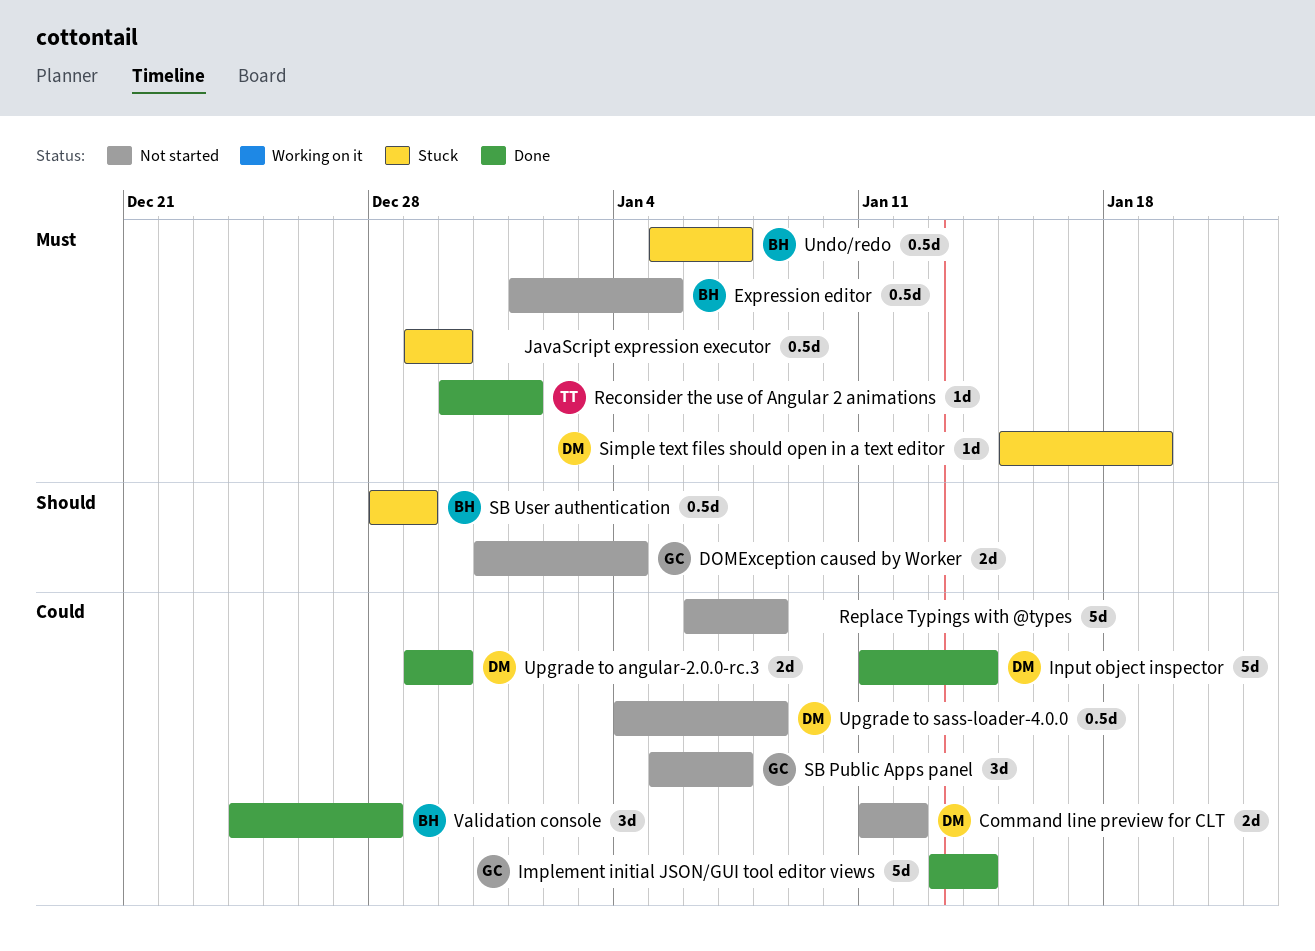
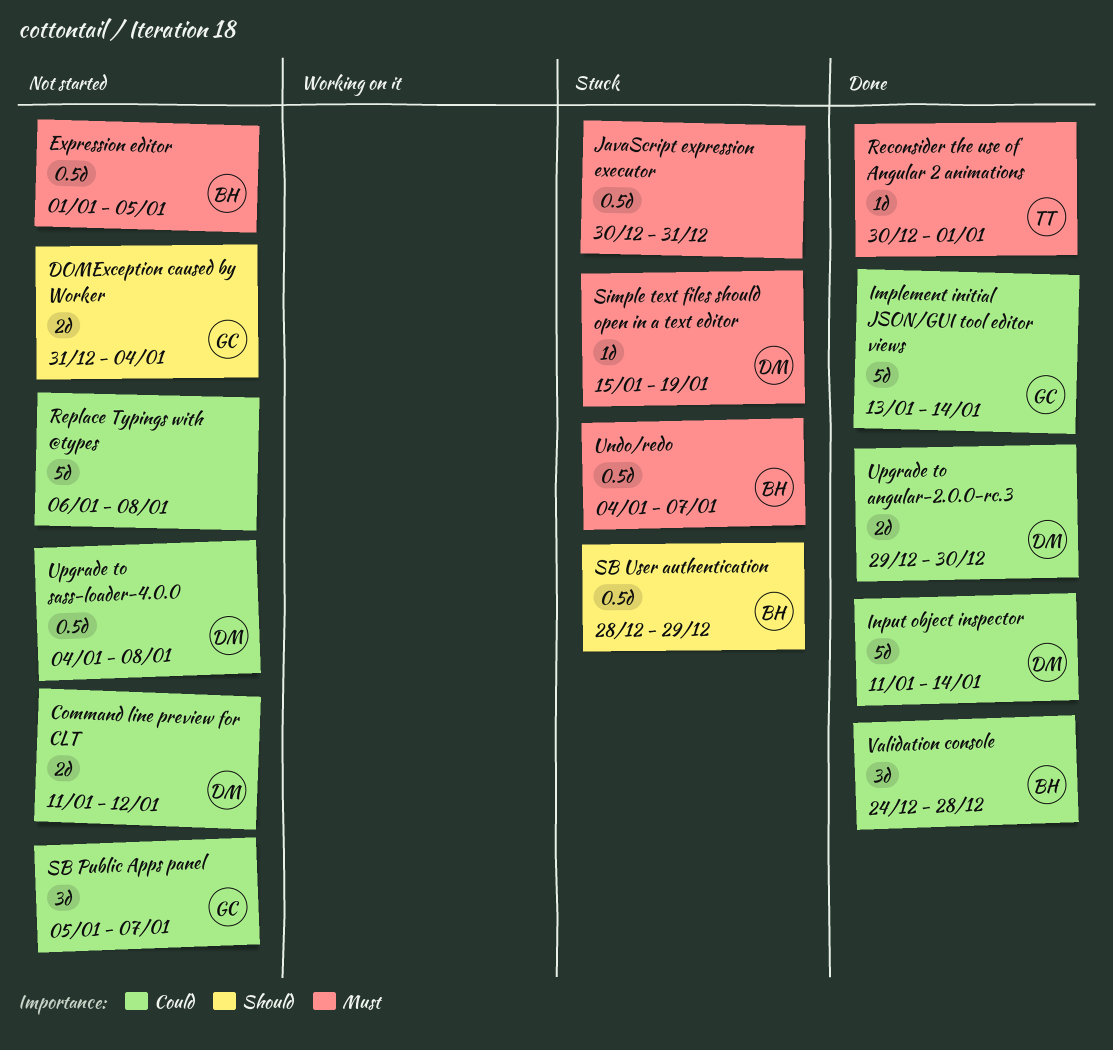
JavaScript expression executor, start: Dec 29 -> Dec 30
JavaScript expression executor, due: Dec 30 -> Dec 31
Undo/redo, start: Jan 5 -> Jan 4

